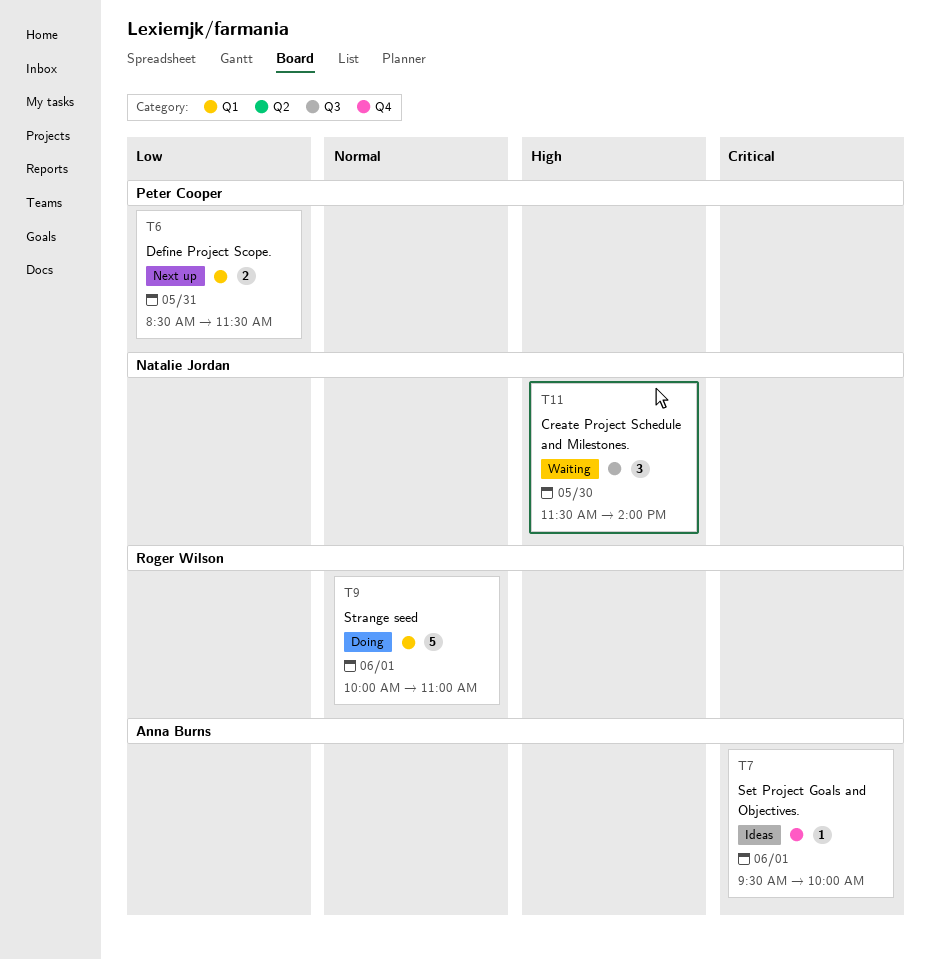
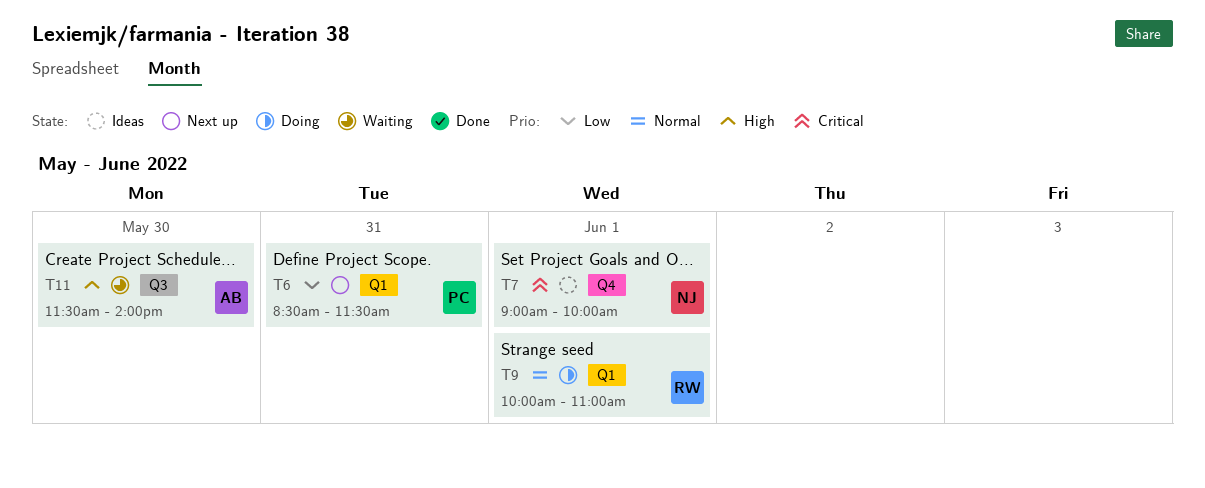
T7, owner: Anna Burns -> Natalie Jordan
T7, begins: 09:30 -> 09:00
T11, owner: Natalie Jordan -> Anna Burns

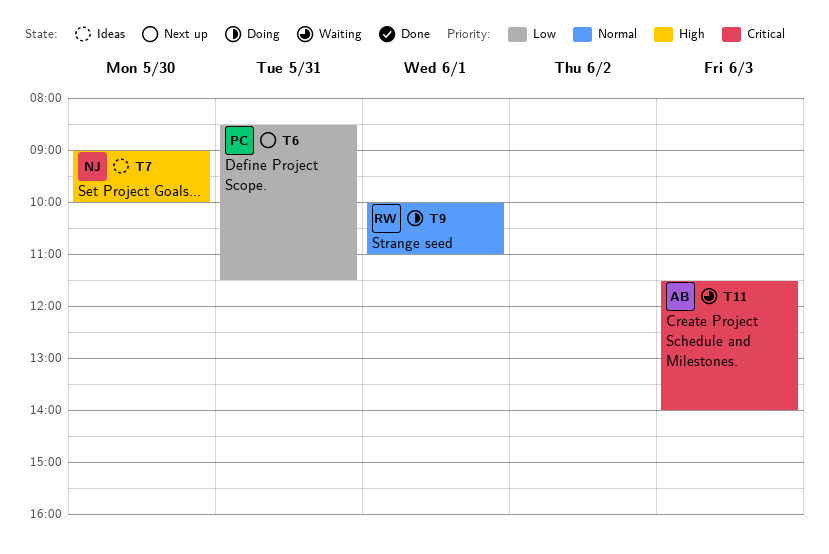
T7, priority: Critical -> High
T7, day: Jun 1 -> May 30
T11, priority: High -> Critical
T11, day: May 30 -> Jun 3

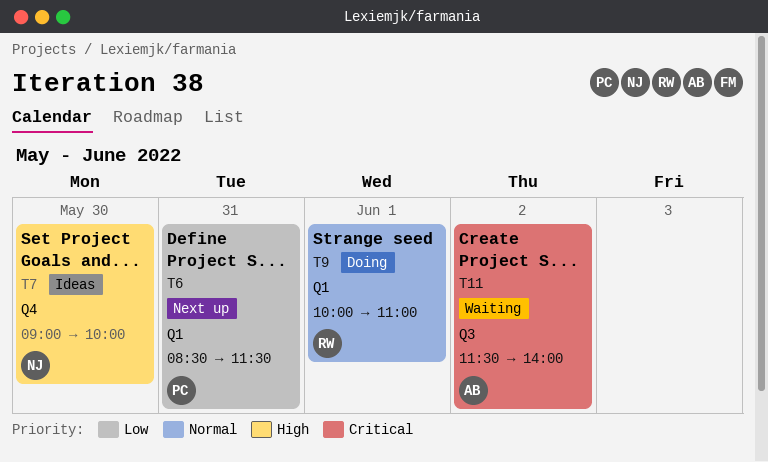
T11, day: Jun 3 -> Jun 2

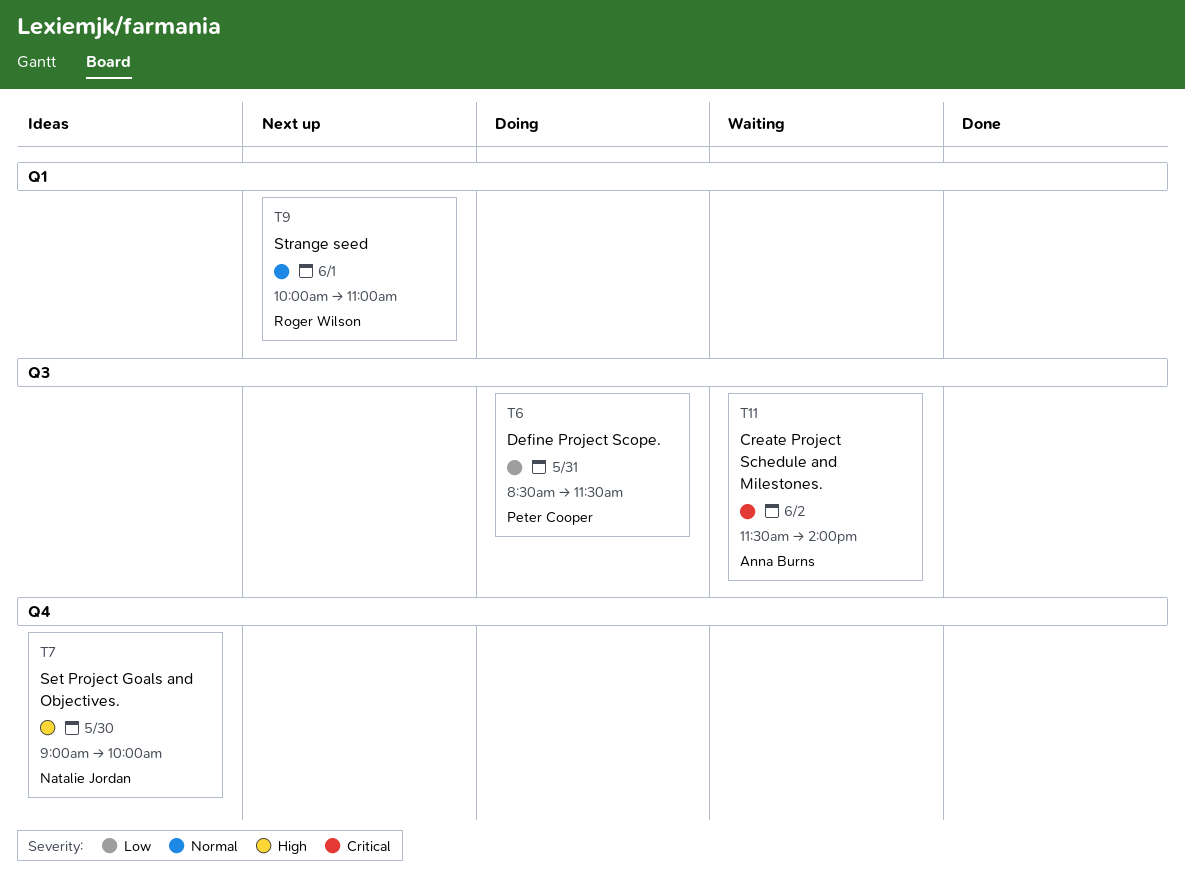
T6, status: Next up -> Doing
T6, label: Q1 -> Q3
T9, status: Doing -> Next up

